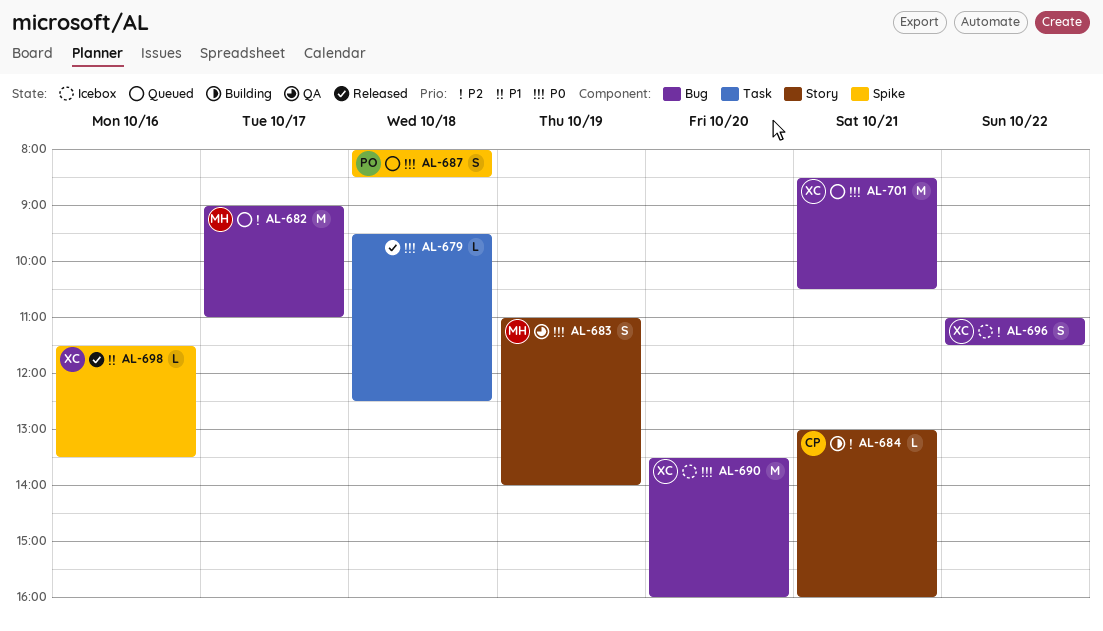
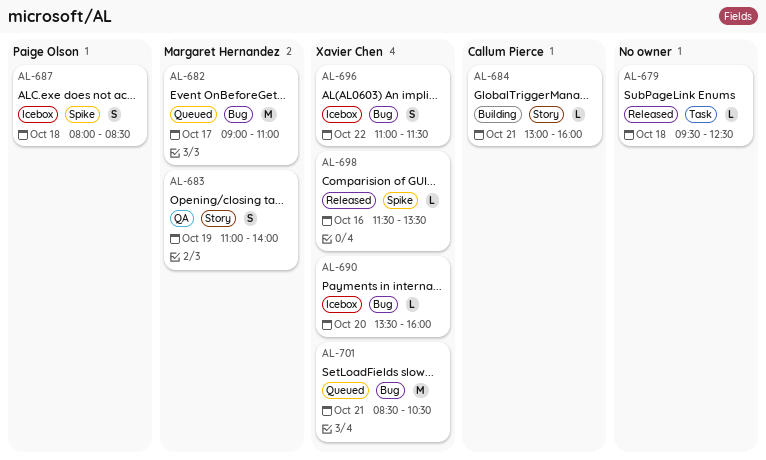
AL-687, status: Queued -> Icebox
AL-690, estimate: M -> L

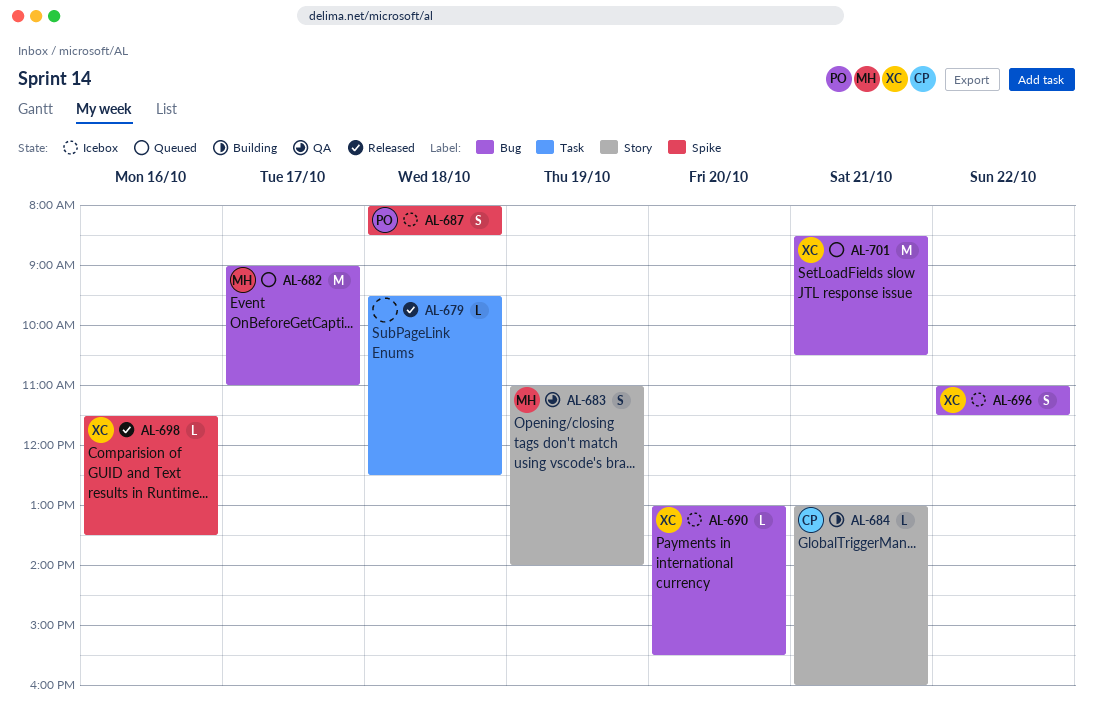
AL-690, begins: 13:30 -> 13:00
AL-690, ends: 16:00 -> 15:30

